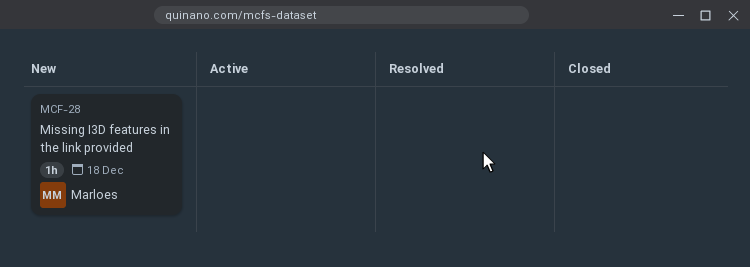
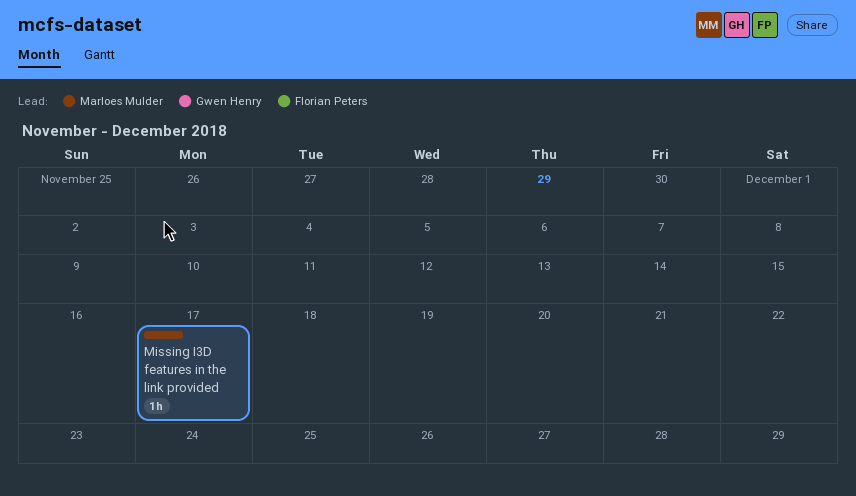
Missing I3D features in the link provided, due: Dec 18 -> Dec 17

